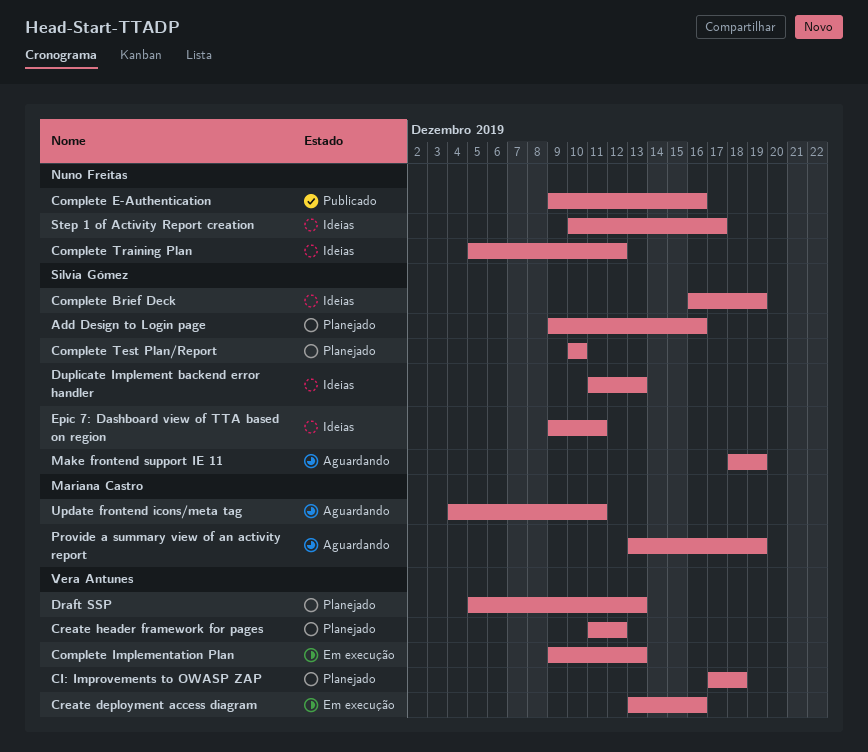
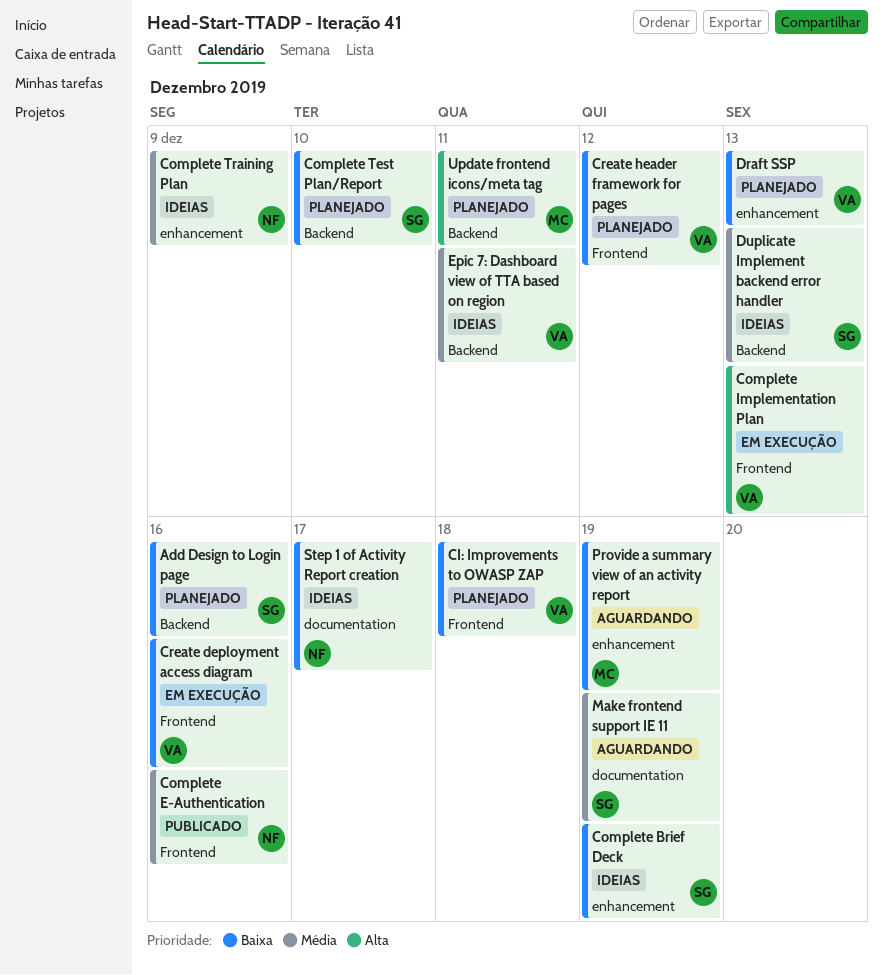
Complete Training Plan, due: Dec 12 -> Dec 9
Epic 7: Dashboard view of TTA based on region, owner: Silvia Gómez -> Vera Antunes
Update frontend icons/meta tag, status: Aguardando -> Planejado

